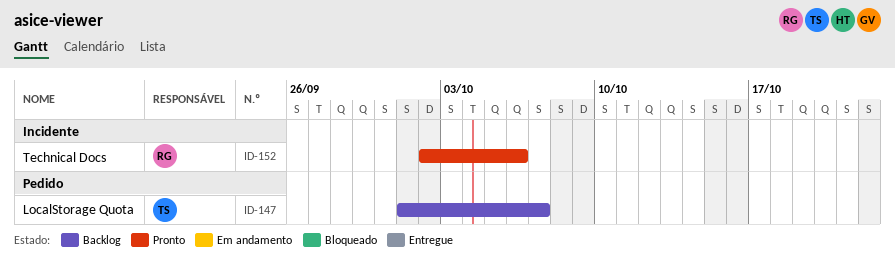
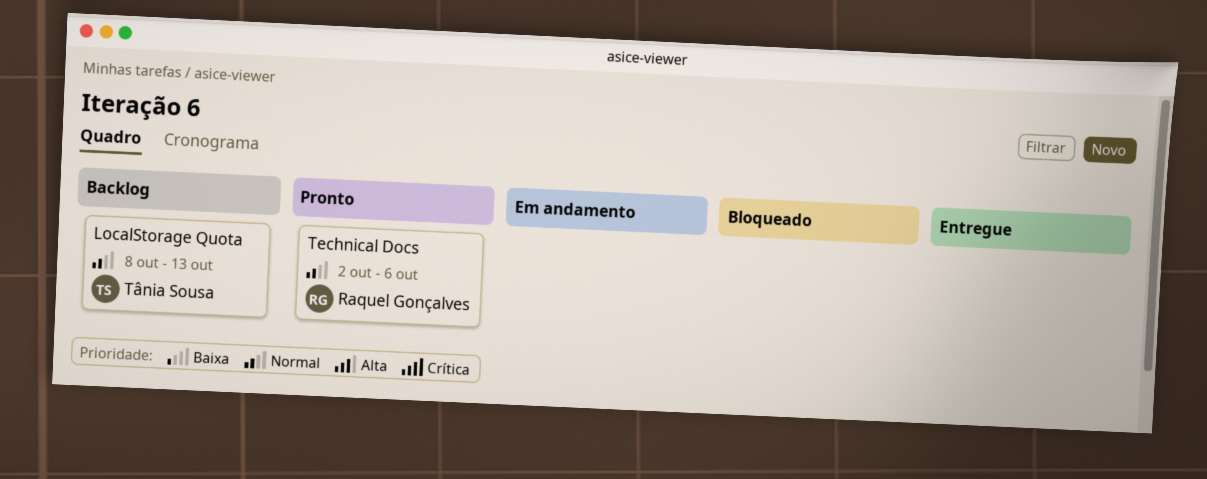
LocalStorage Quota, start: Oct 1 -> Oct 8
LocalStorage Quota, due: Oct 7 -> Oct 13

